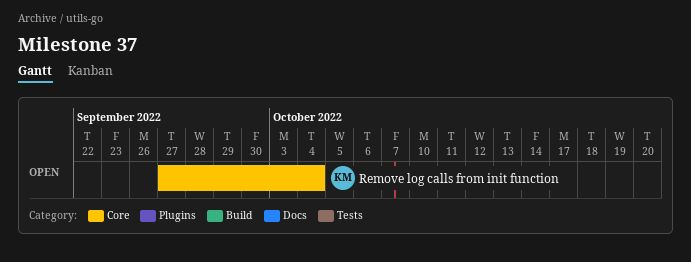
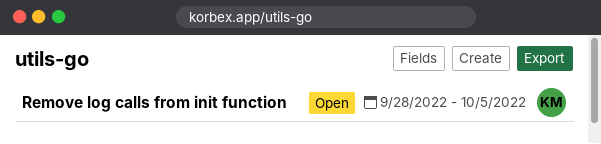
Remove log calls from init function, start: Sep 27 -> Sep 28
Remove log calls from init function, due: Oct 4 -> Oct 5

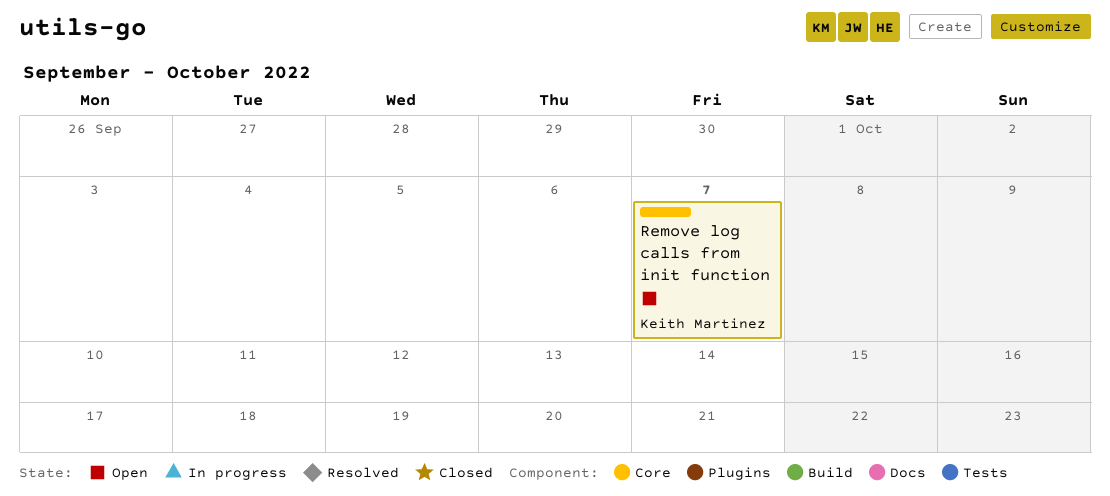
Remove log calls from init function, due: Oct 5 -> Oct 7

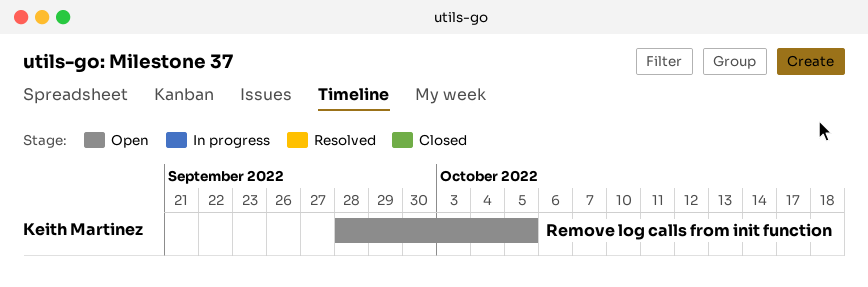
Remove log calls from init function, due: Oct 7 -> Oct 5

